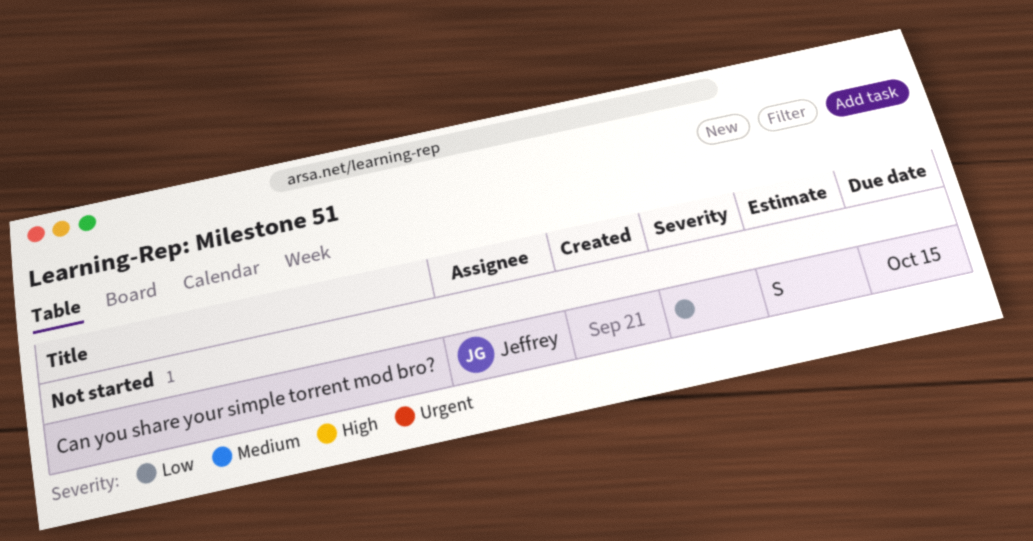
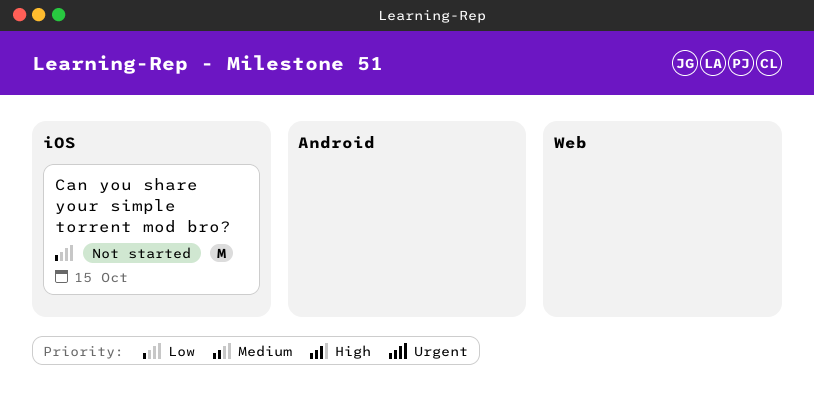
Can you share your simple torrent mod bro?, estimate: S -> M

